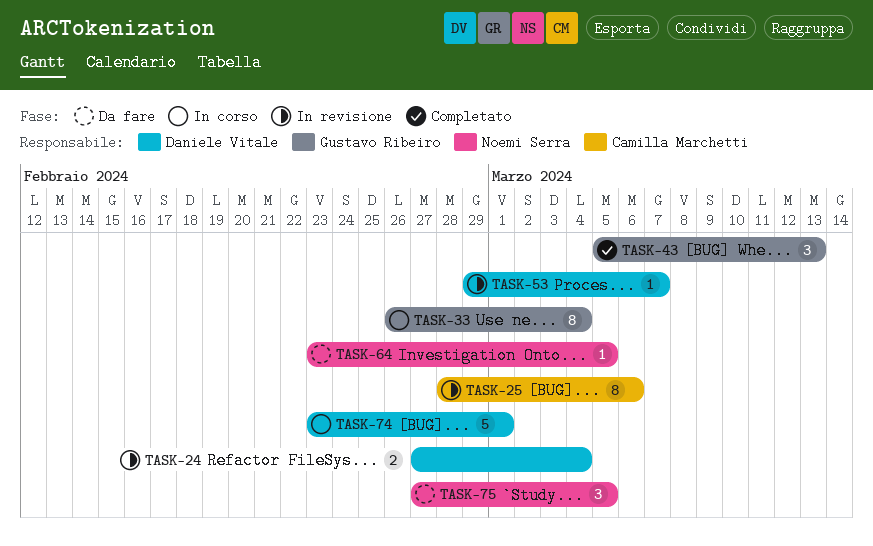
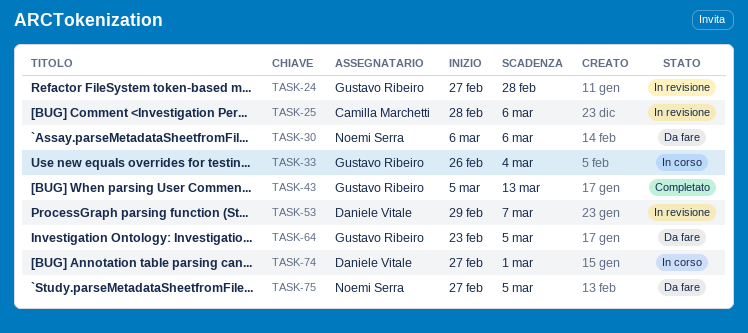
TASK-24, owner: Daniele Vitale -> Gustavo Ribeiro
TASK-24, due: Mar 4 -> Feb 28
TASK-30: none -> present
TASK-64, owner: Noemi Serra -> Gustavo Ribeiro
TASK-74, start: Feb 23 -> Feb 27

